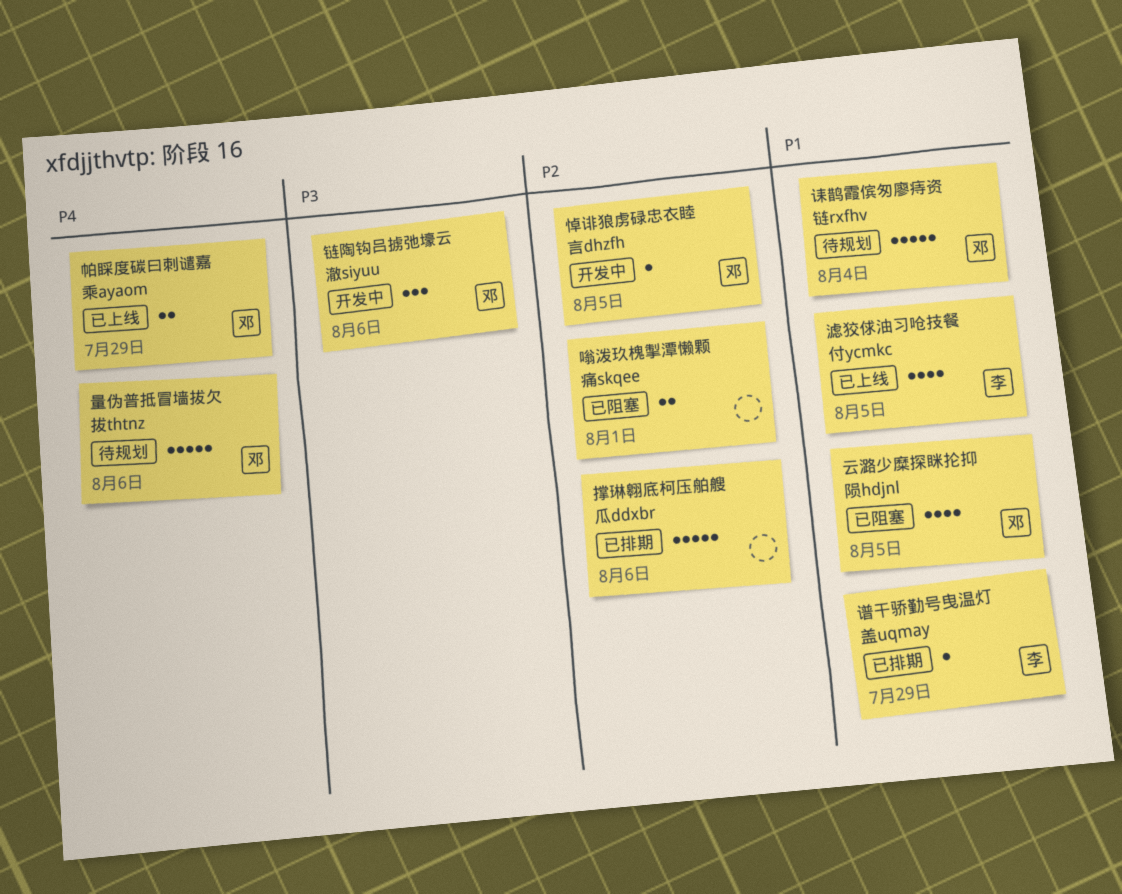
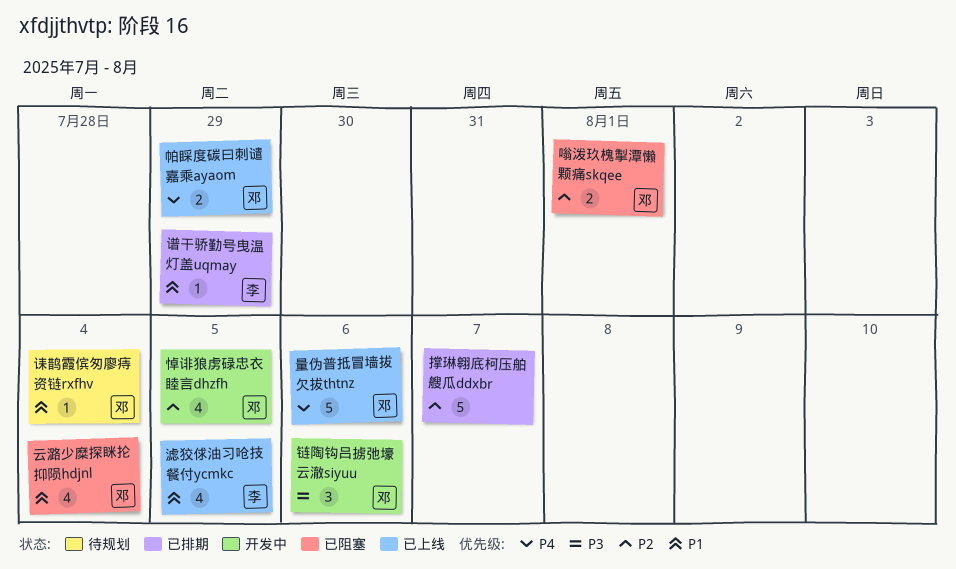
云潞少糜探眯抡抑陨hdjnl, due: Aug 5 -> Aug 4
嗡泼玖槐掣潭懒颗痛skqee, owner: none -> 邓
悼诽狼虏碌忠衣睦言dhzfh, estimate: 1 -> 4
撑琳翱底柯压舶艘瓜ddxbr, due: Aug 6 -> Aug 7
诔鹊霞傧匆廖痔资链rxfhv, estimate: 5 -> 1
量伪普抵冒墙拔欠拔thtnz, status: 待规划 -> 已上线

